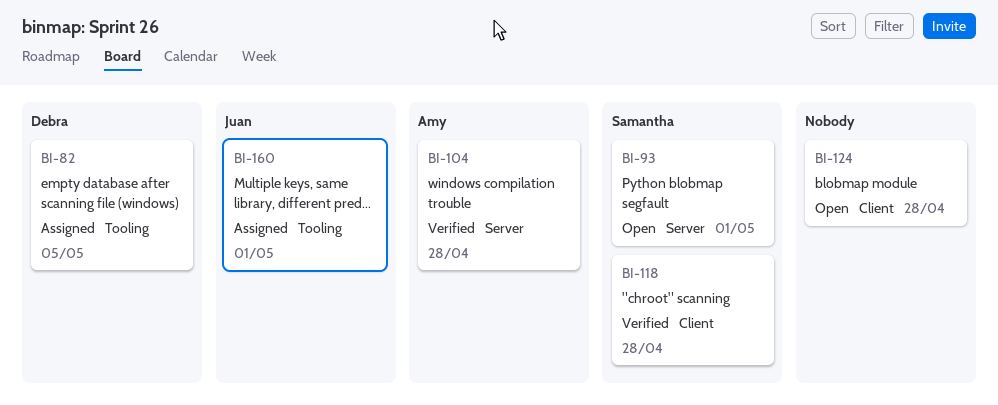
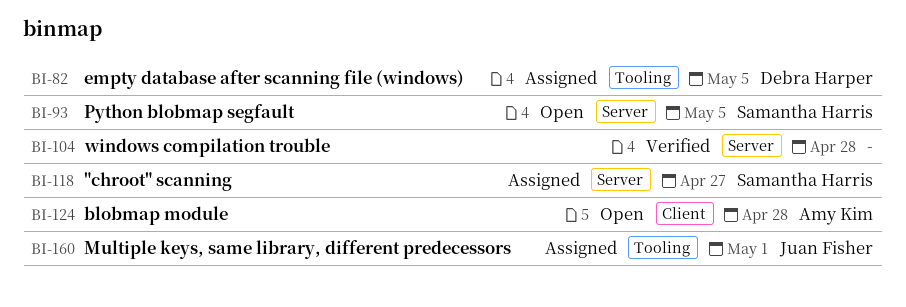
BI-93, due: May 1 -> May 5
BI-104, owner: Amy Kim -> none
BI-118, status: Verified -> Assigned
BI-118, label: Client -> Server
BI-118, due: Apr 28 -> Apr 27
BI-124, owner: none -> Amy Kim

